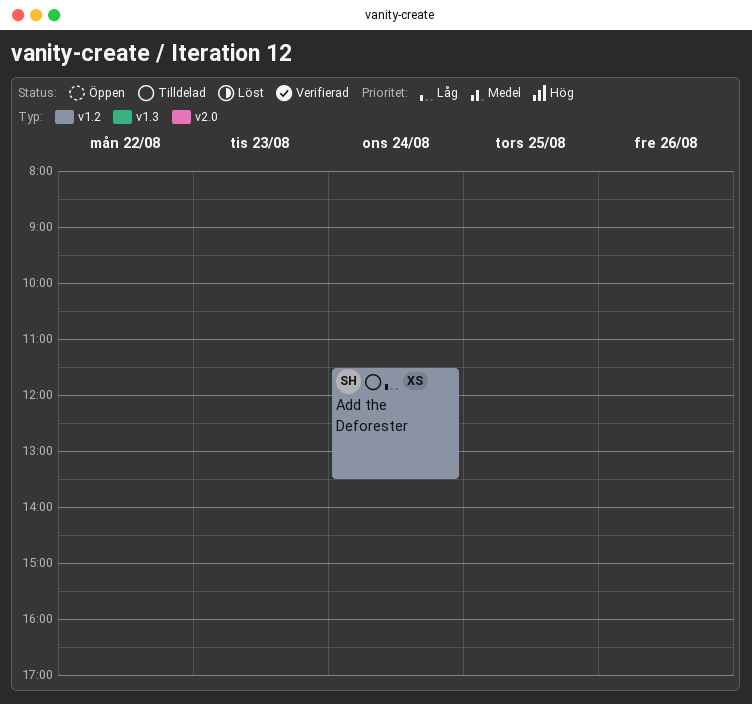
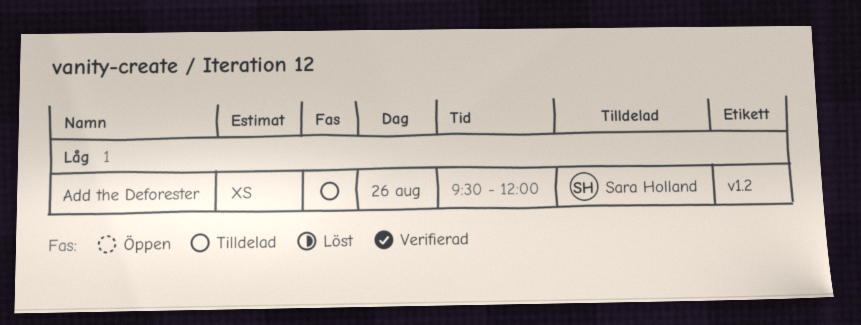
Add the Deforester, day: Aug 24 -> Aug 26
Add the Deforester, begins: 11:30 -> 09:30
Add the Deforester, ends: 13:30 -> 12:00

